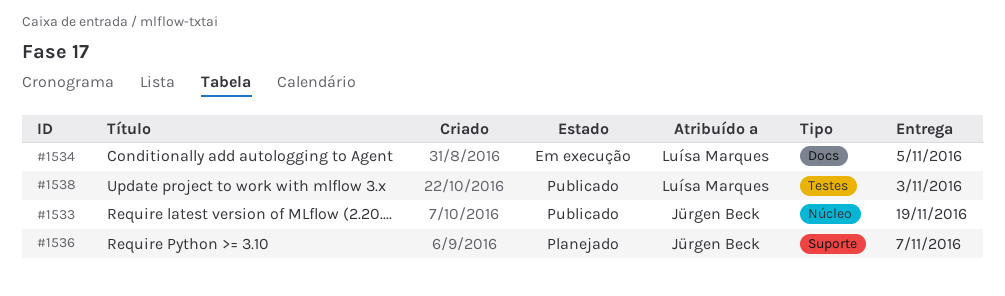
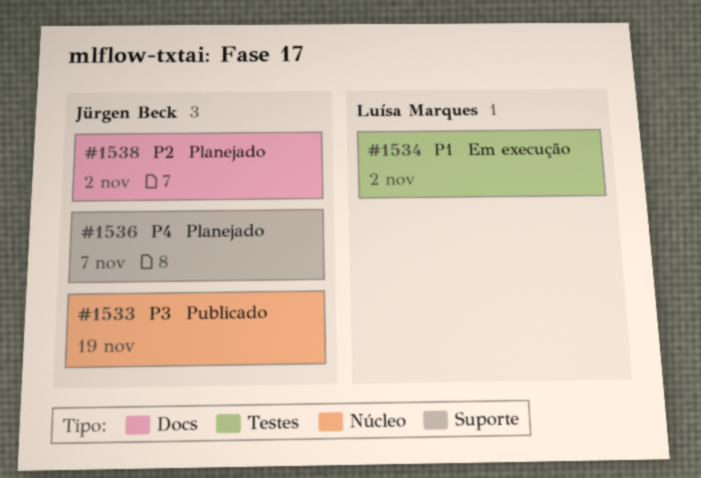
#1534, label: Docs -> Testes
#1534, due: Nov 5 -> Nov 2
#1538, status: Publicado -> Planejado
#1538, owner: Luísa Marques -> Jürgen Beck
#1538, label: Testes -> Docs
#1538, due: Nov 3 -> Nov 2

